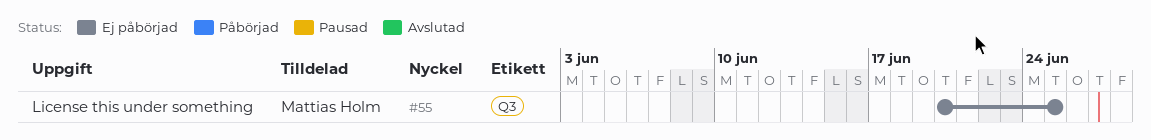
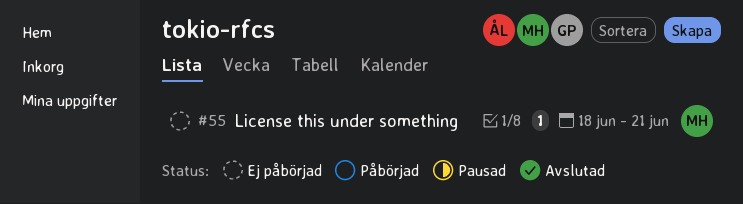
#55, start: Jun 20 -> Jun 18
#55, due: Jun 25 -> Jun 21

